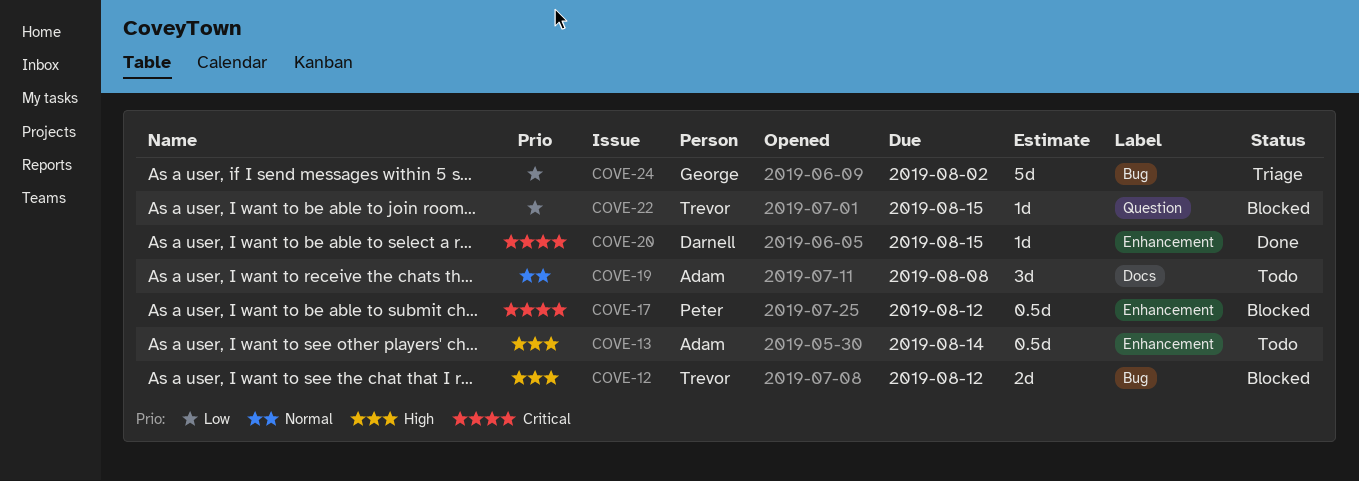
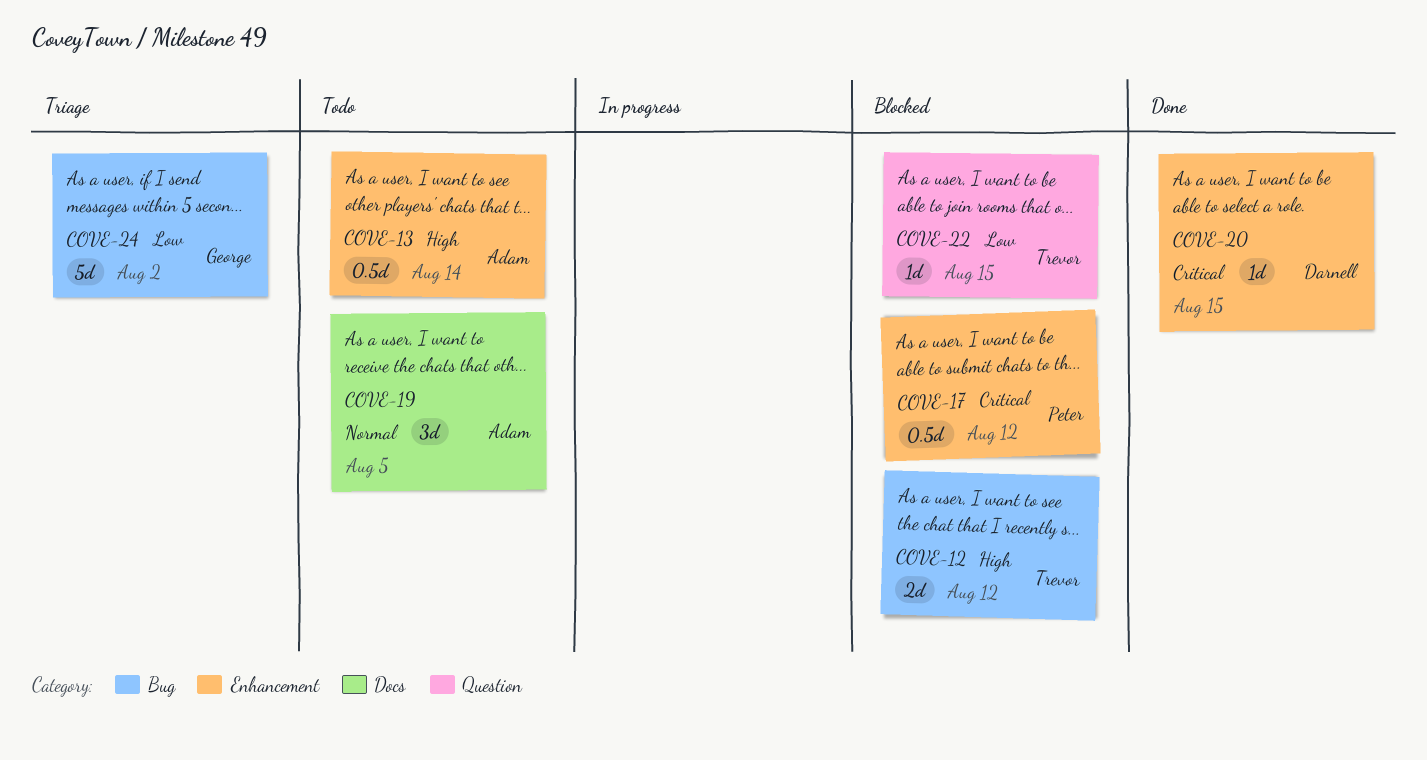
COVE-19, due: Aug 8 -> Aug 5

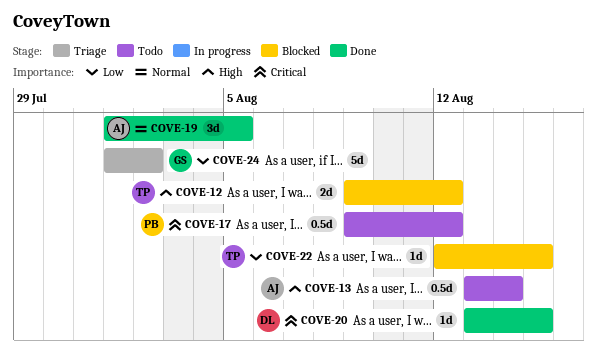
COVE-17, status: Blocked -> Todo
COVE-19, status: Todo -> Done

